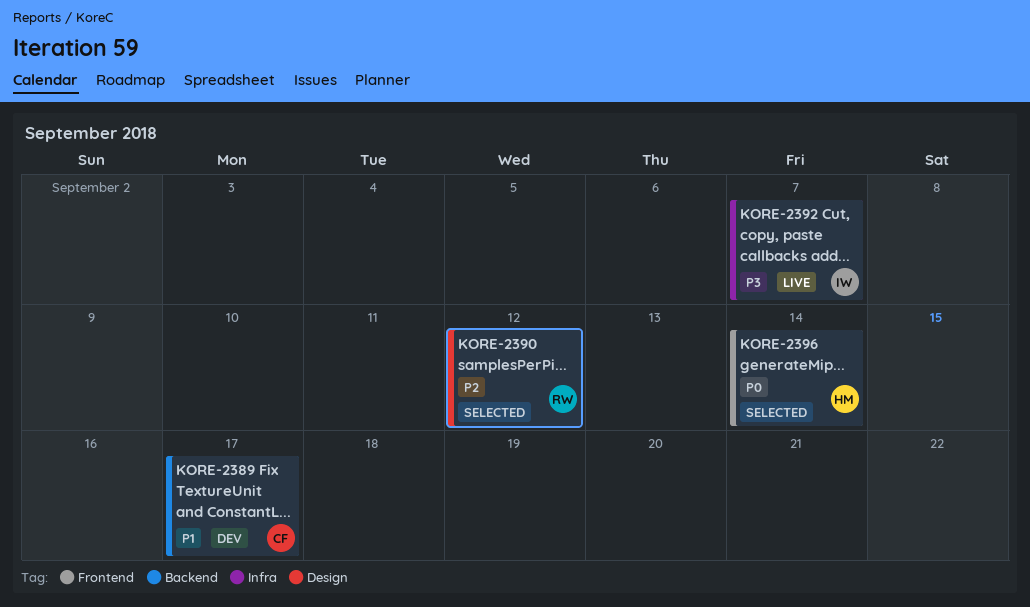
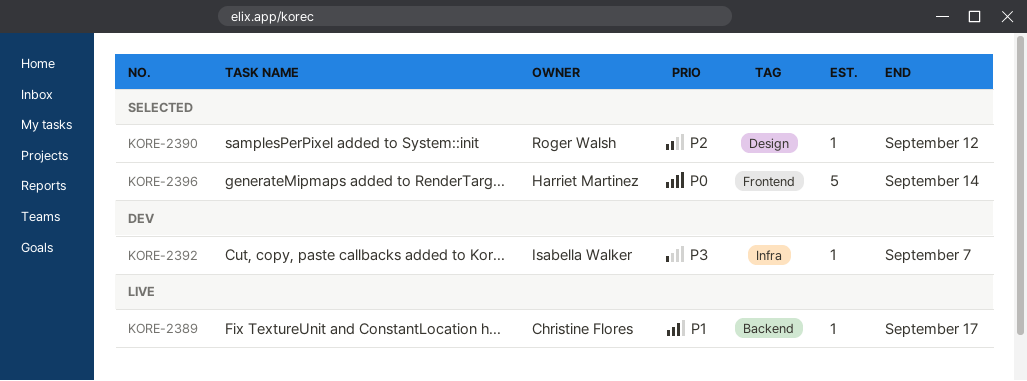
KORE-2389, status: Dev -> Live
KORE-2392, status: Live -> Dev

